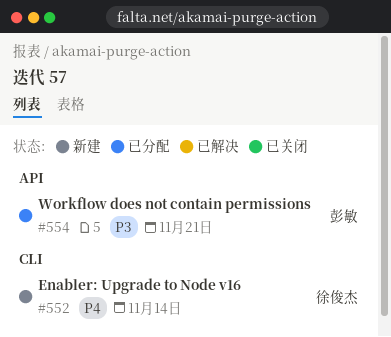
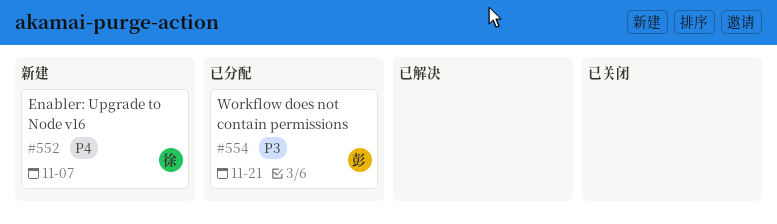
#552, due: Nov 14 -> Nov 7

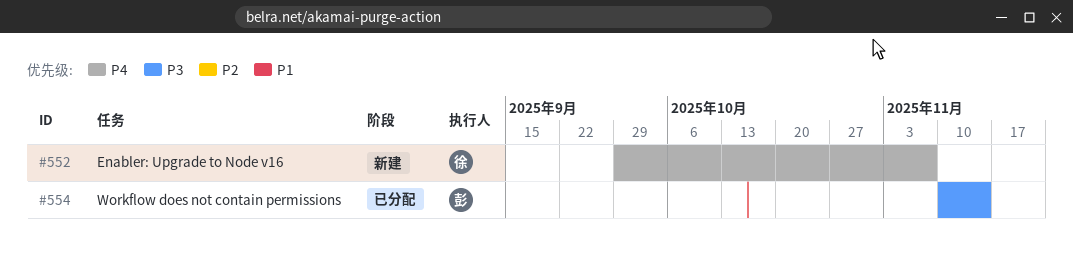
#554, due: Nov 21 -> Nov 14

